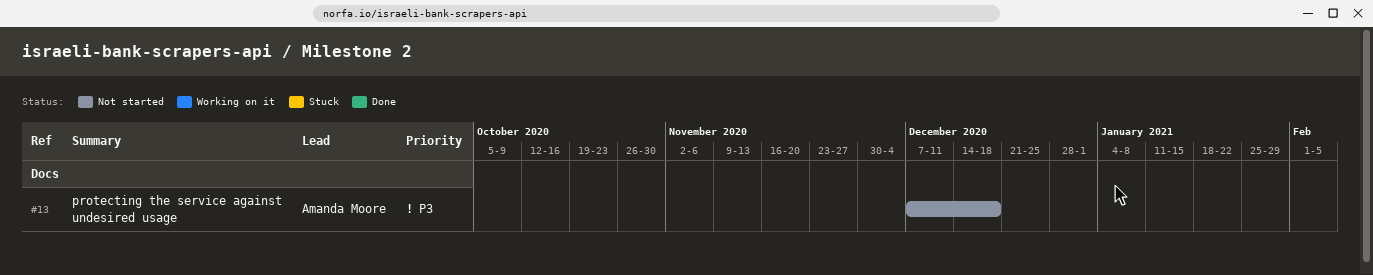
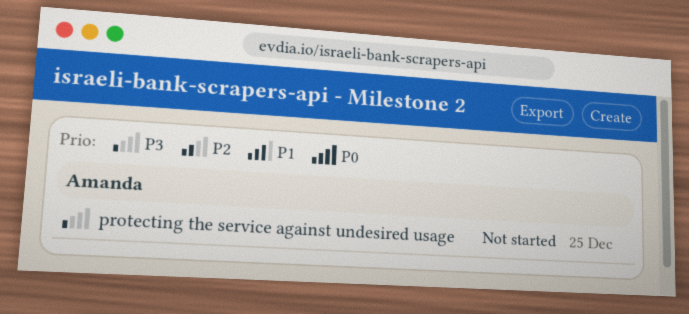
protecting the service against undesired usage, due: Dec 18 -> Dec 25

